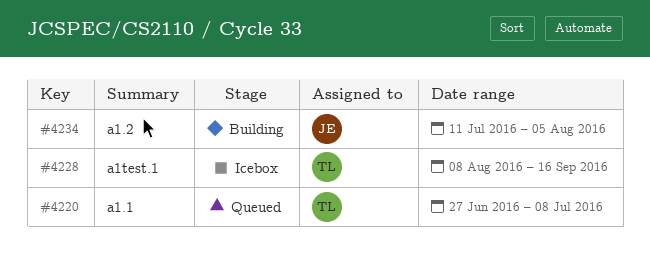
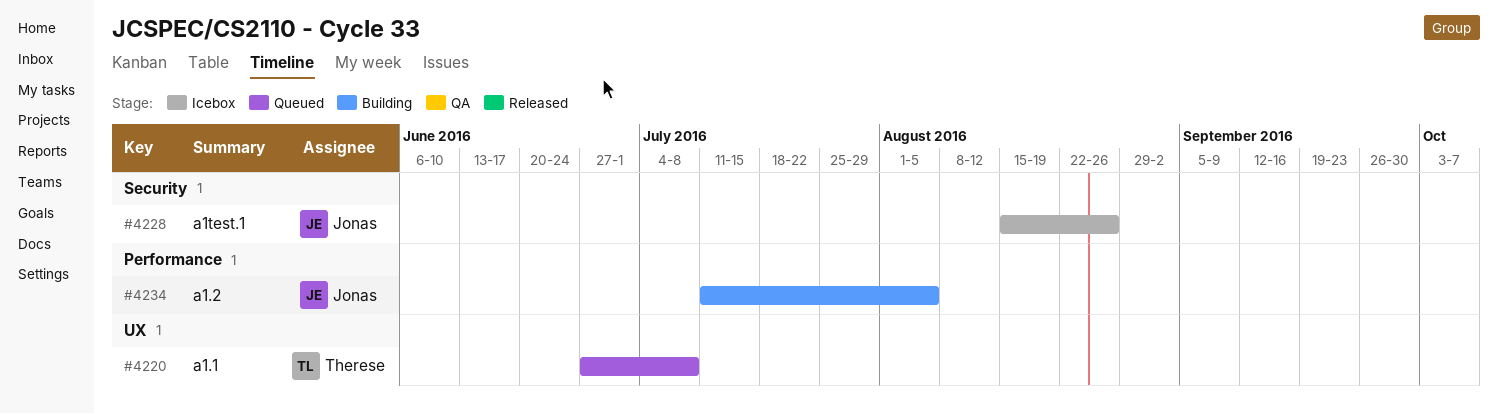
#4228, owner: Therese -> Jonas
#4228, start: Aug 8 -> Aug 15
#4228, due: Sep 16 -> Aug 26

